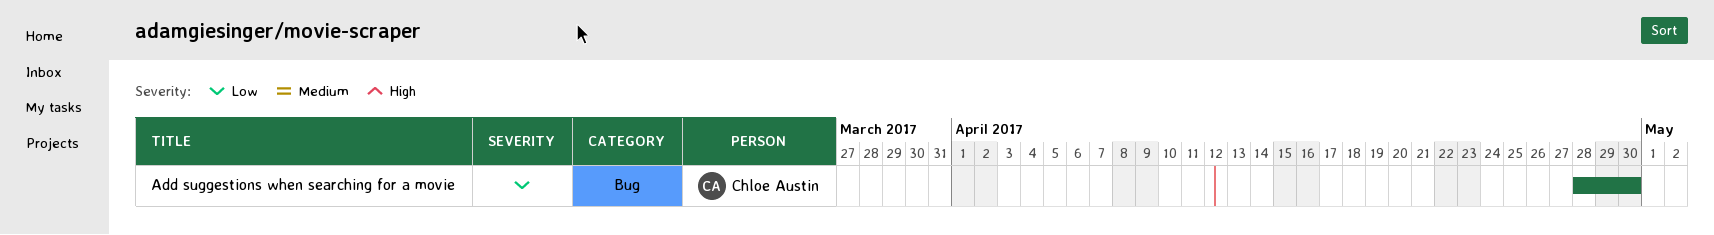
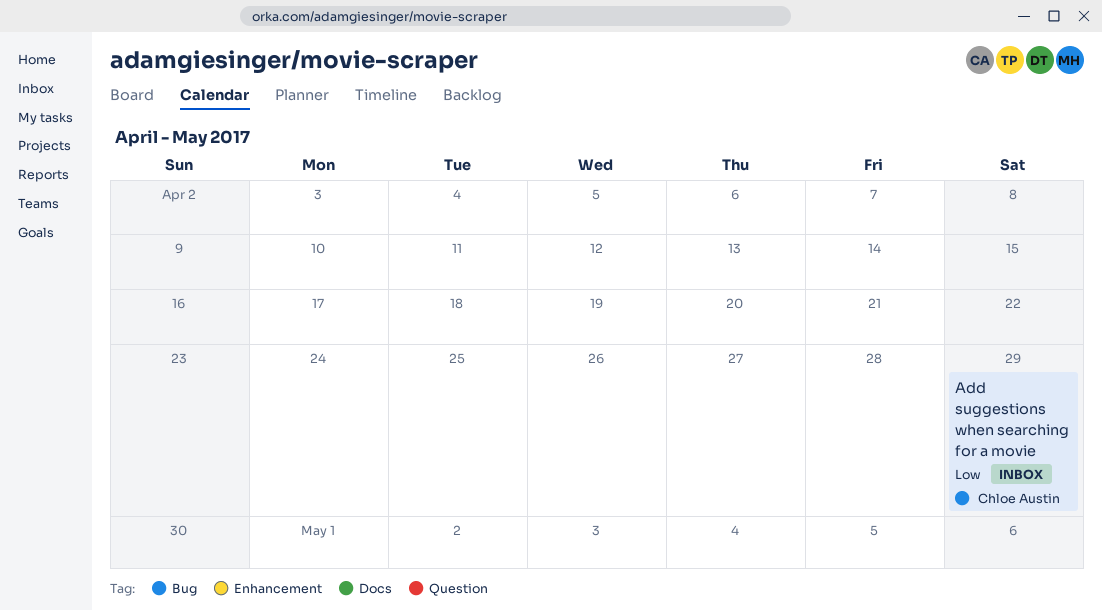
Add suggestions when searching for a movie, due: Apr 30 -> Apr 29

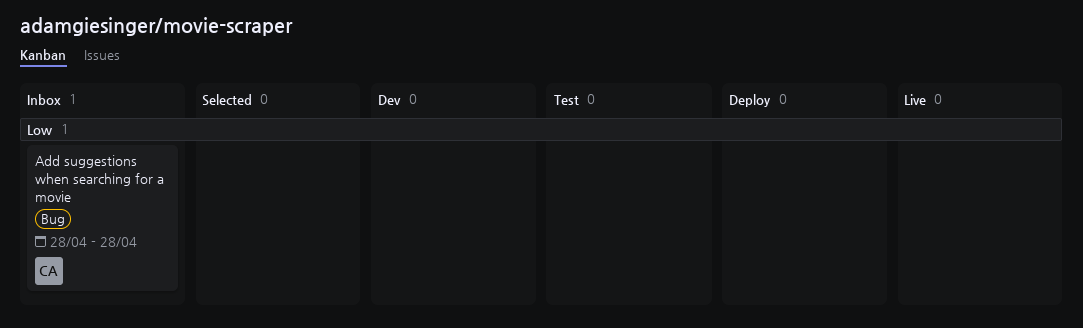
Add suggestions when searching for a movie, due: Apr 29 -> Apr 28

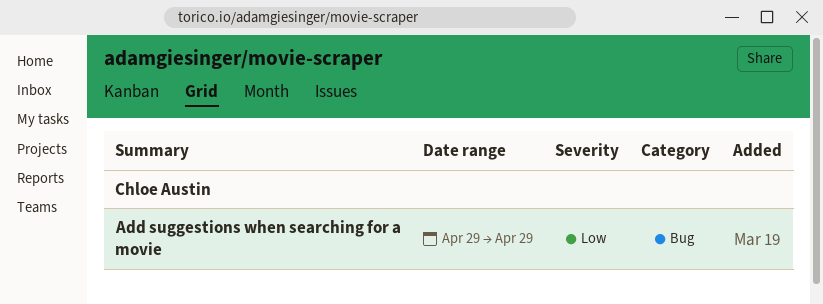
Add suggestions when searching for a movie, start: Apr 28 -> Apr 29
Add suggestions when searching for a movie, due: Apr 28 -> Apr 29

